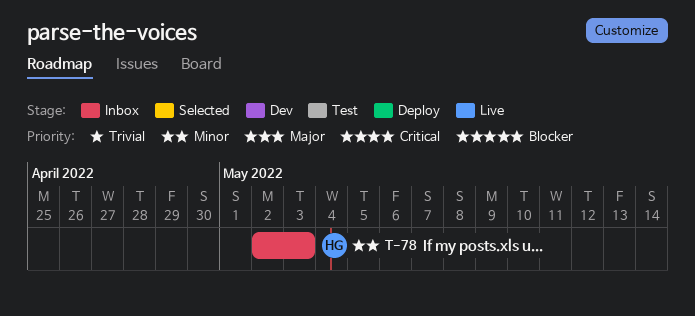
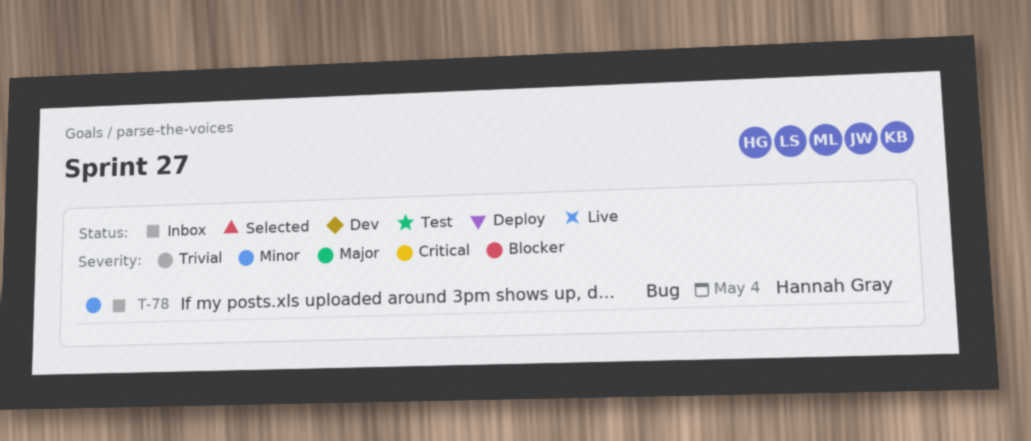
T-78, due: May 3 -> May 4

